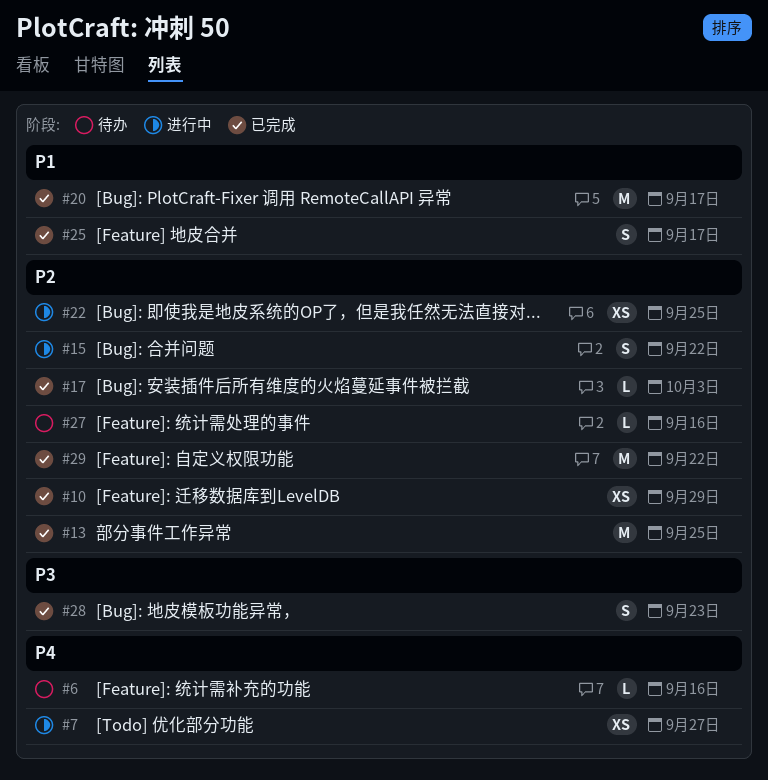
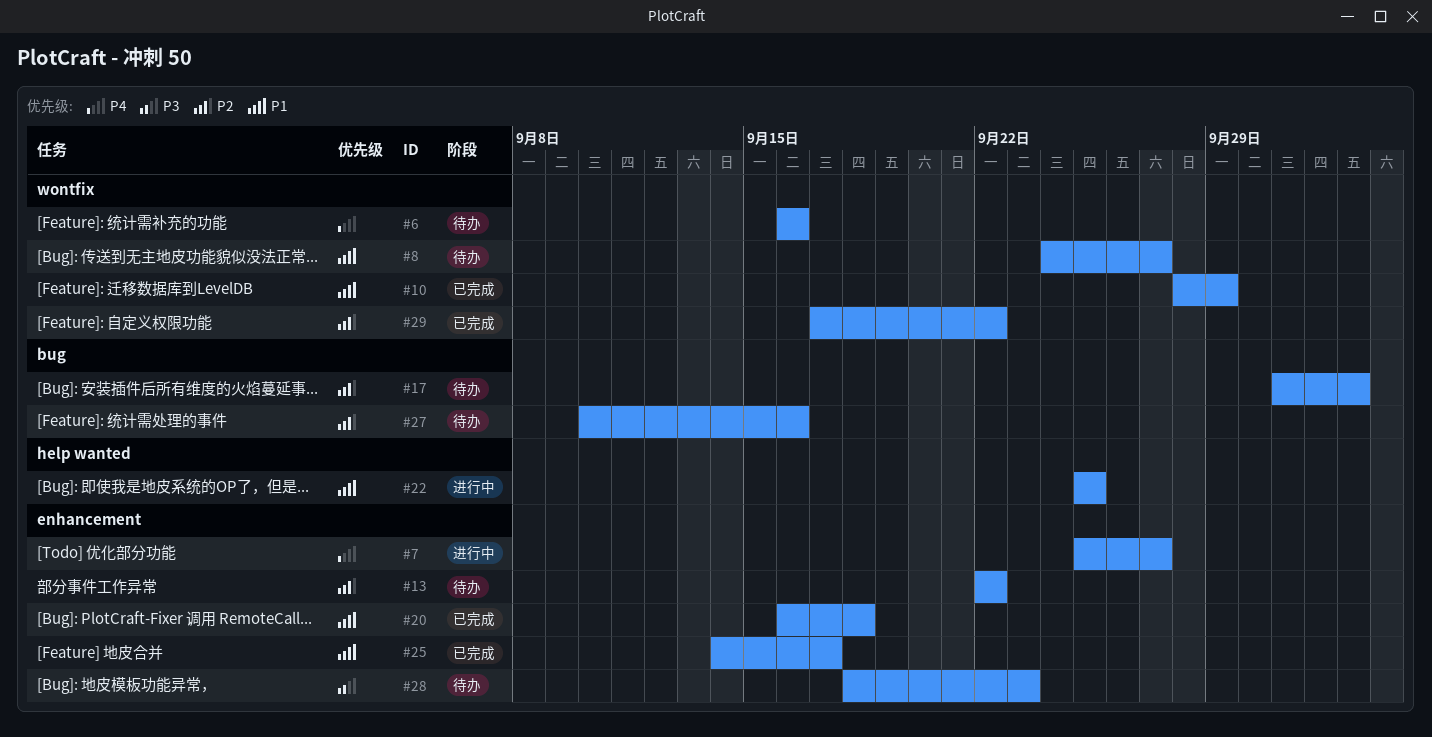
#8: none -> present
#10, priority: P2 -> P1
#13, status: 已完成 -> 待办
#13, due: Sep 25 -> Sep 22
#15: present -> none
#17, status: 已完成 -> 待办
#20, due: Sep 17 -> Sep 18
#22, priority: P2 -> P1
#28, status: 已完成 -> 待办

